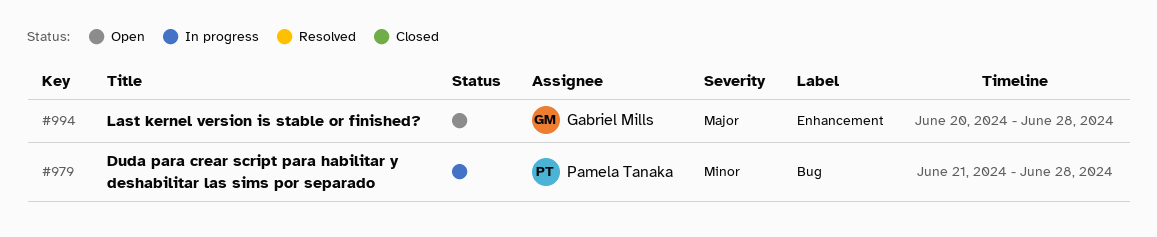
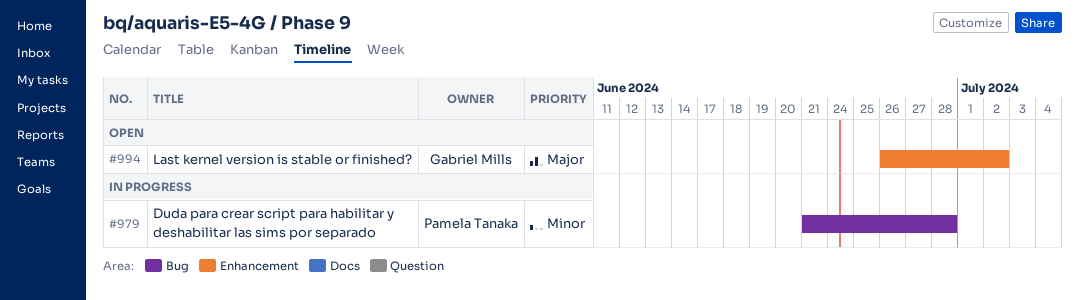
#994, start: Jun 20 -> Jun 26
#994, due: Jun 28 -> Jul 2

